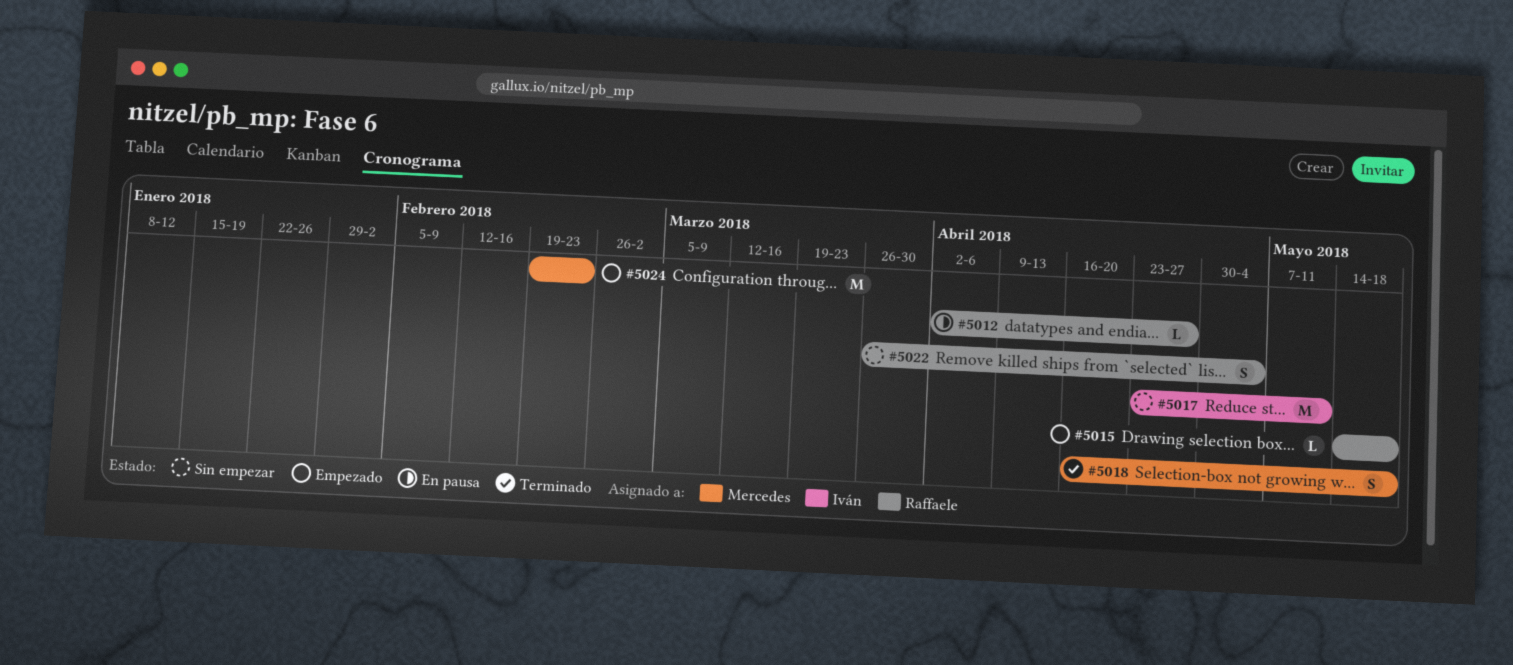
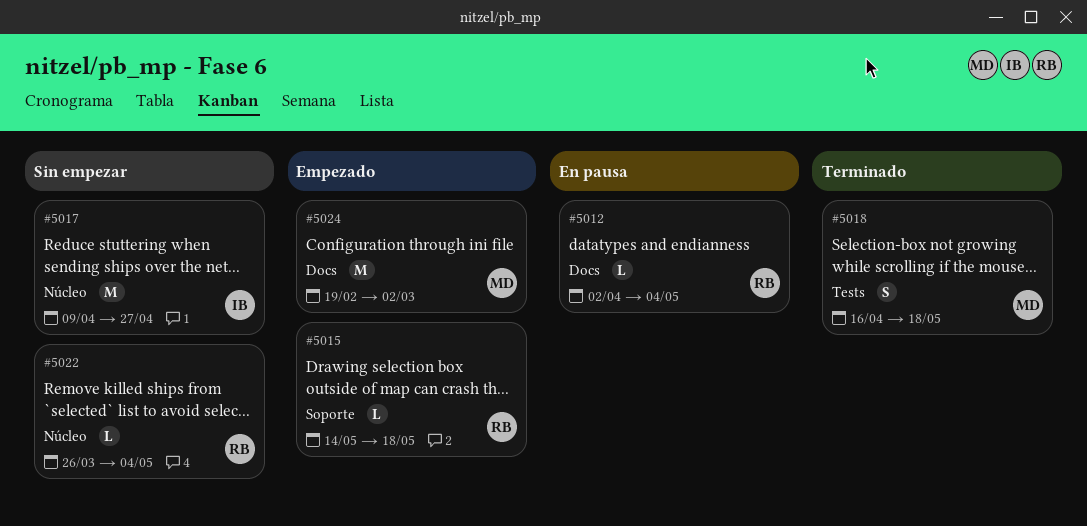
#5012, due: Apr 27 -> May 4
#5017, start: Apr 23 -> Apr 9
#5017, due: May 11 -> Apr 27
#5022, estimate: S -> L
#5024, due: Feb 23 -> Mar 2

